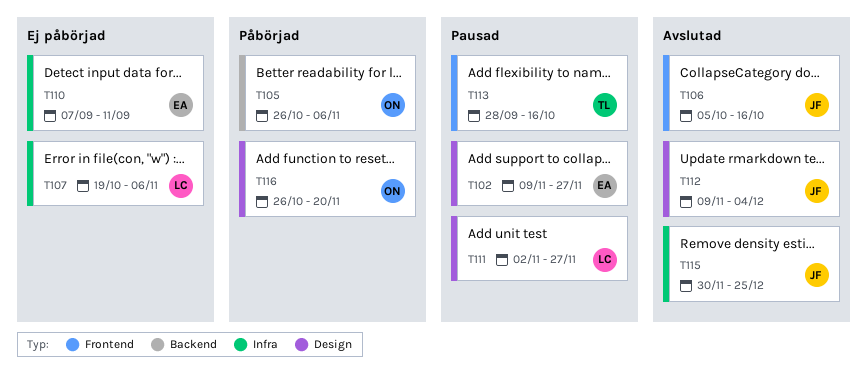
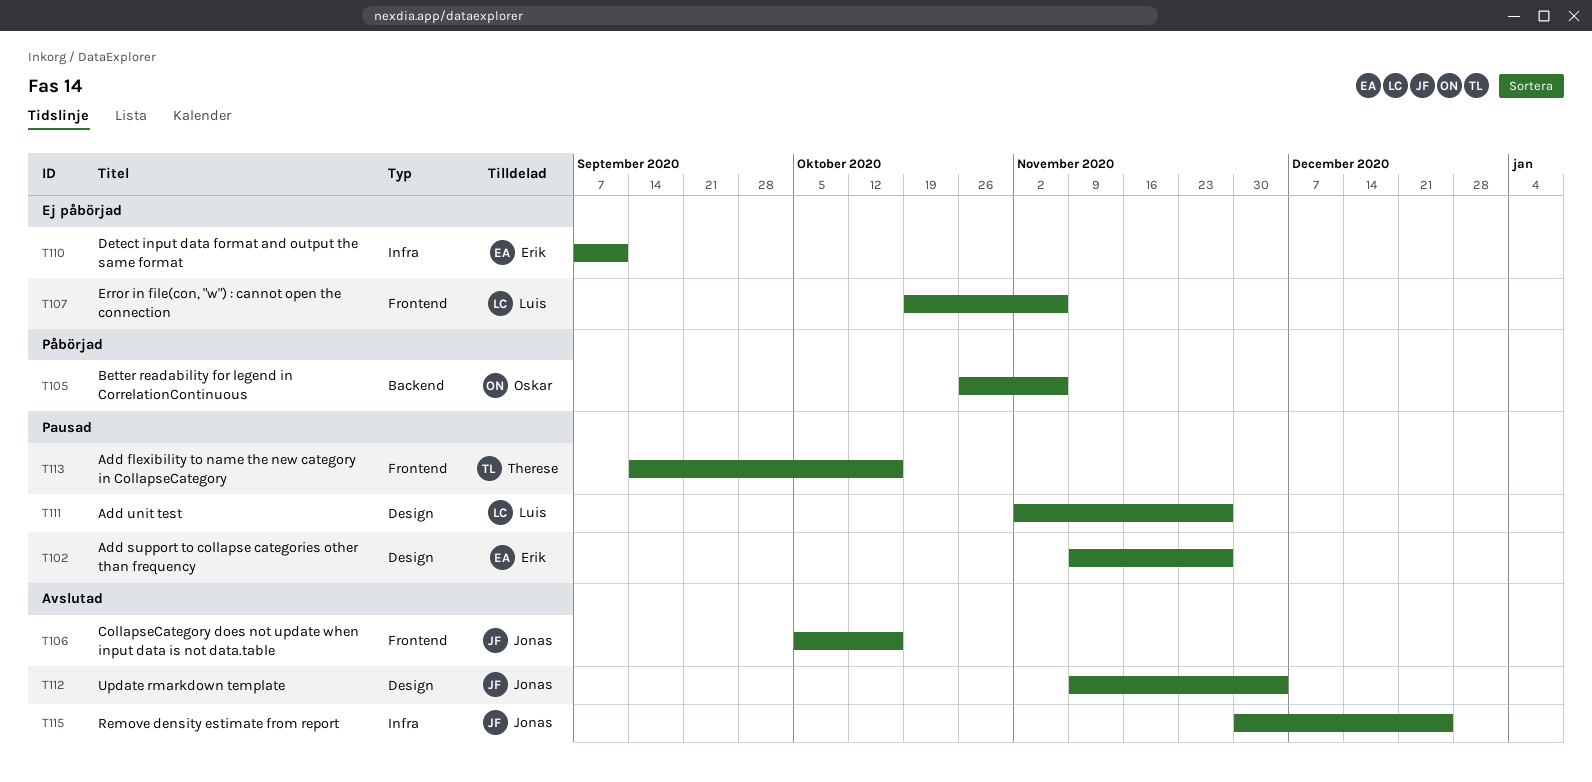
T107, label: Infra -> Frontend
T113, start: Sep 28 -> Sep 14
T116: present -> none

